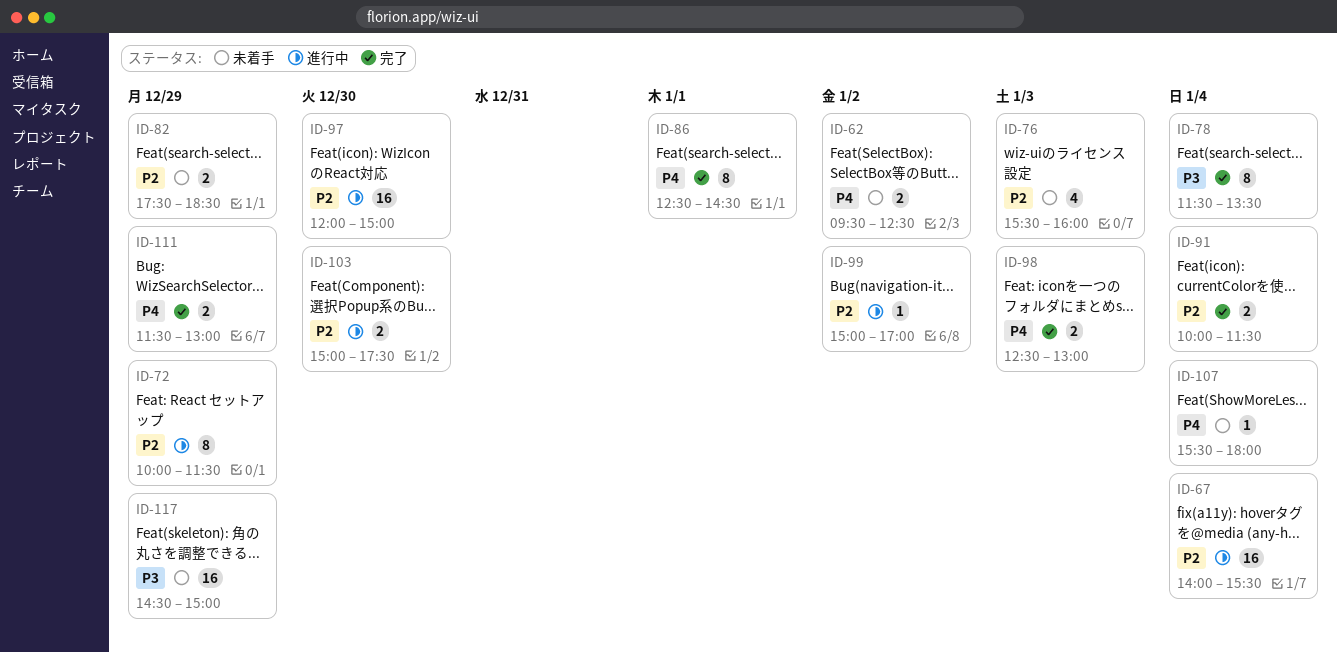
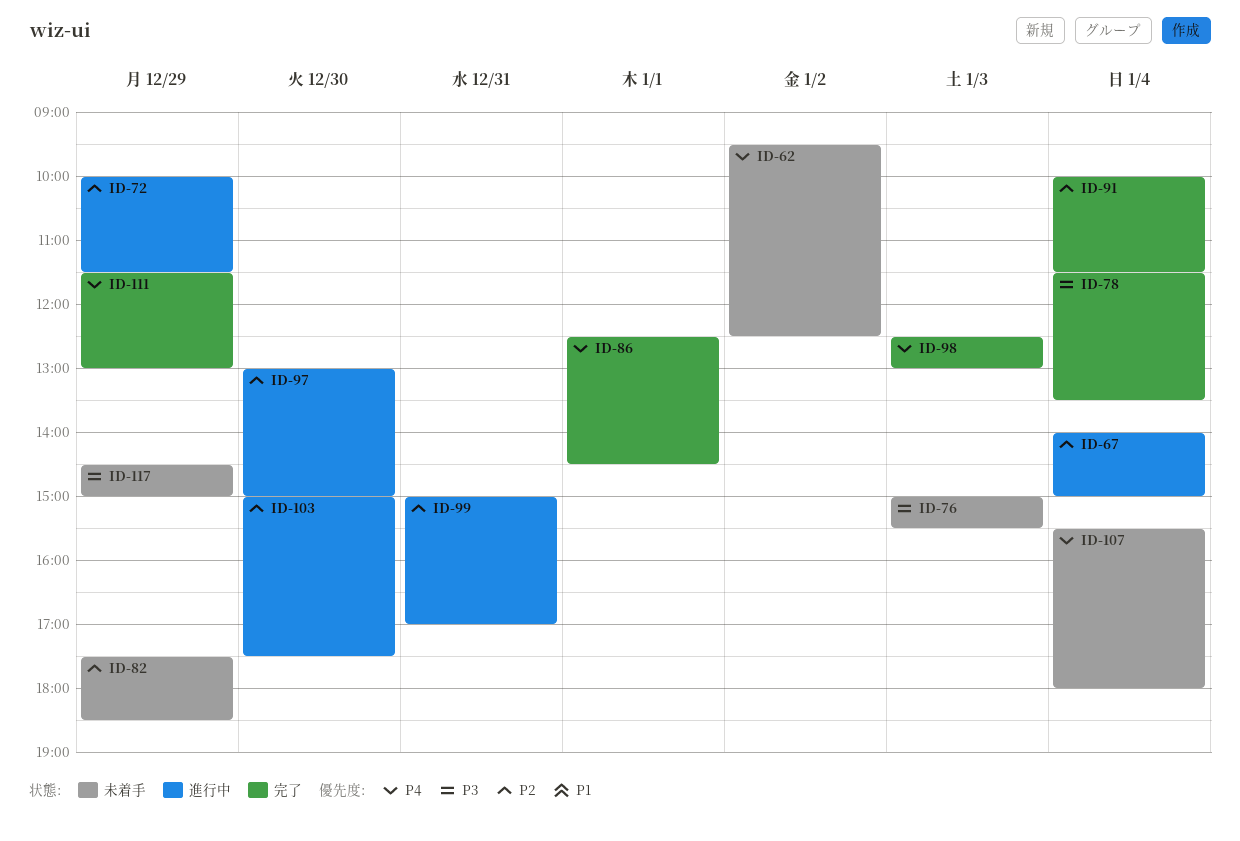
ID-67, ends: 15:30 -> 15:00
ID-76, priority: P2 -> P3
ID-76, begins: 15:30 -> 15:00
ID-76, ends: 16:00 -> 15:30
ID-97, begins: 12:00 -> 13:00
ID-99, day: Jan 2 -> Dec 31

